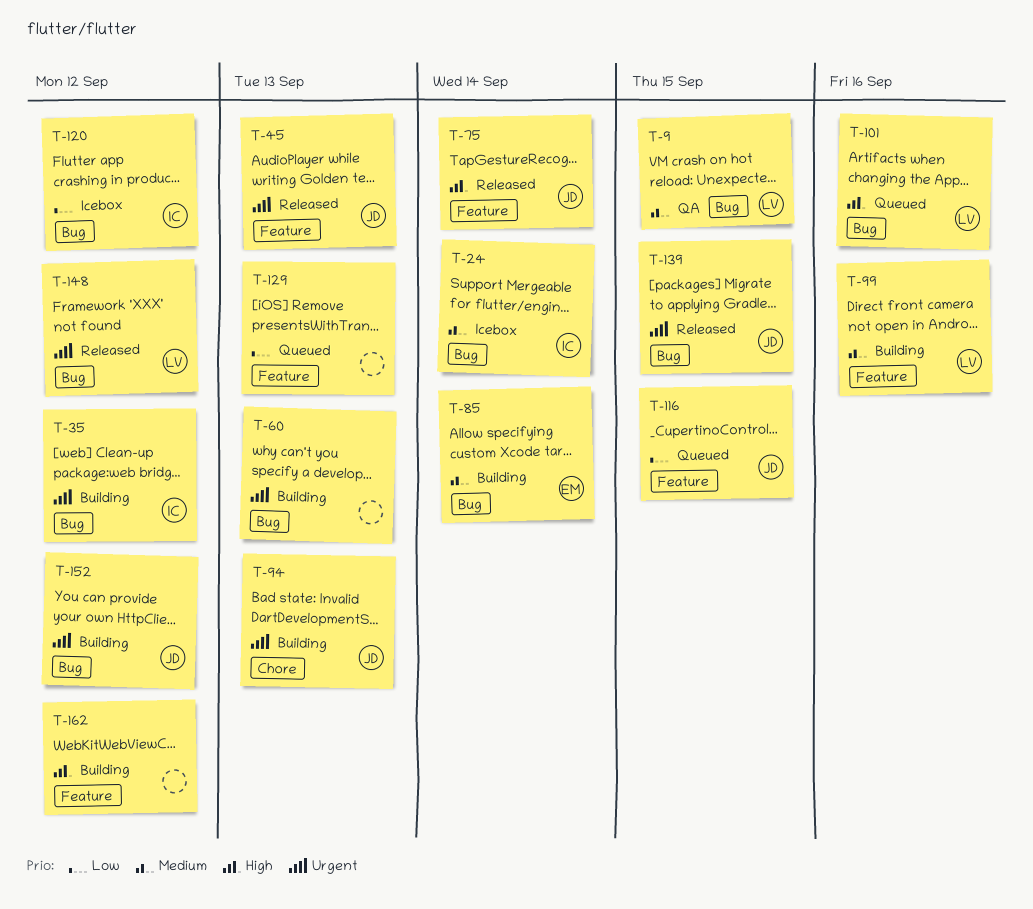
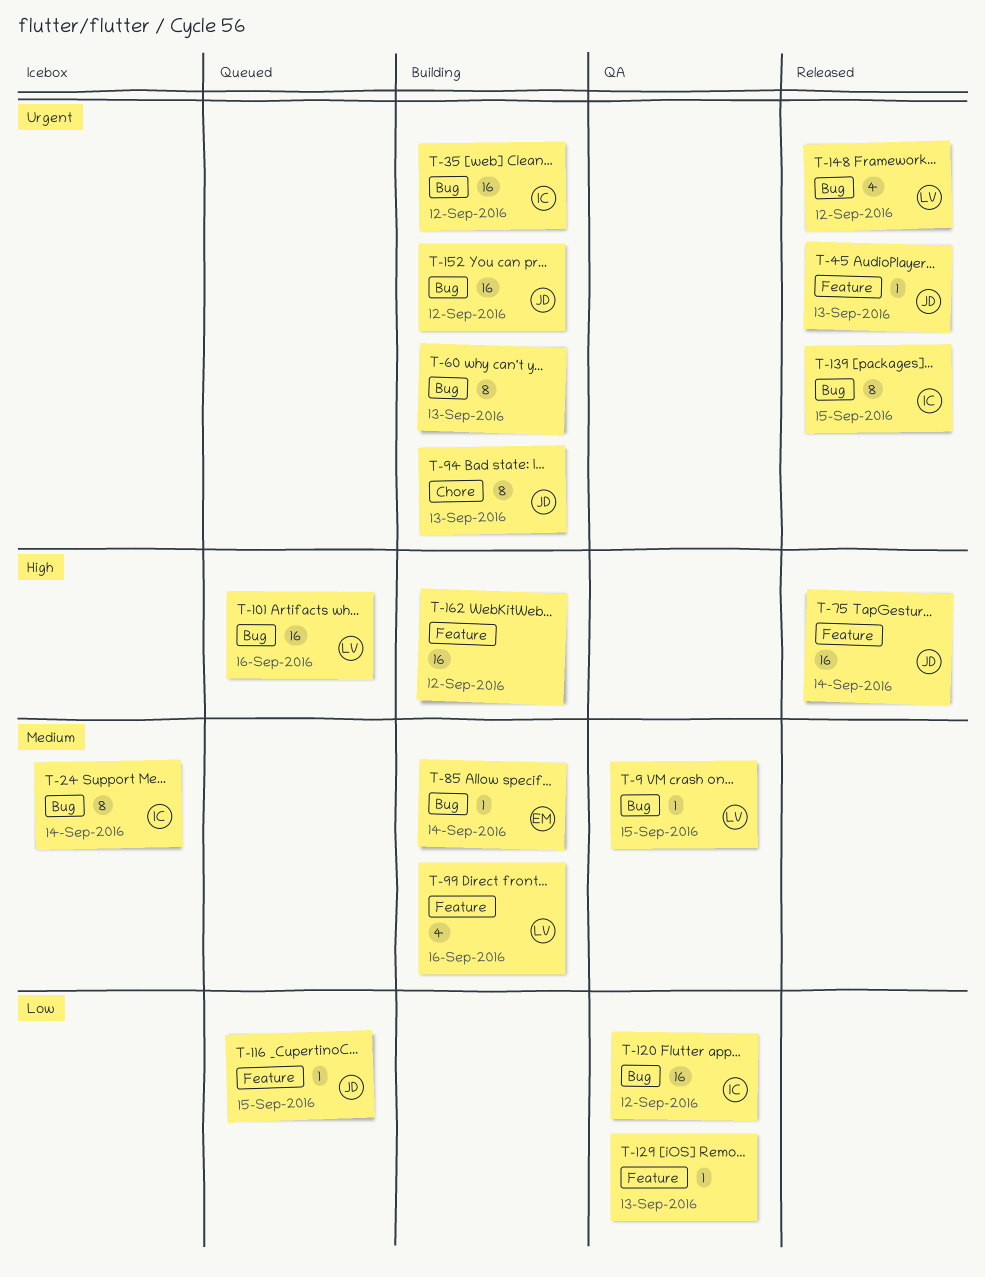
T-120, status: Icebox -> QA
T-129, status: Queued -> QA
T-139, owner: JD -> IC

